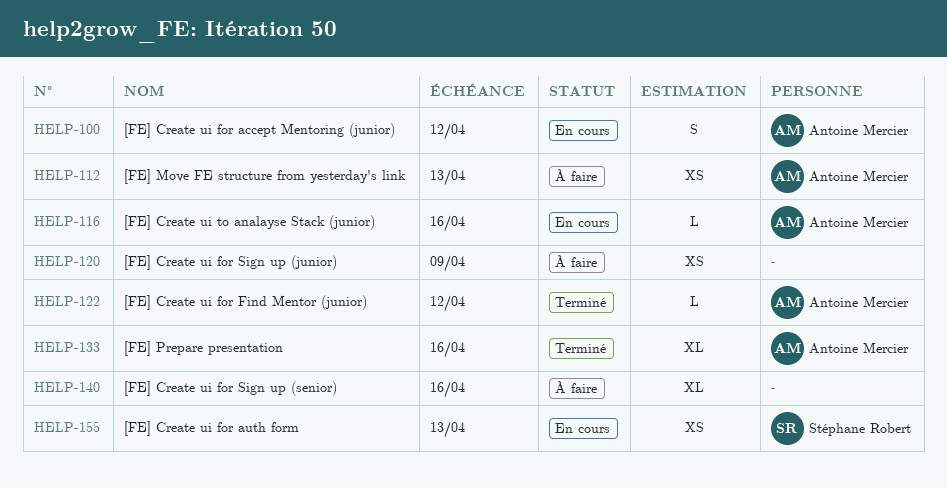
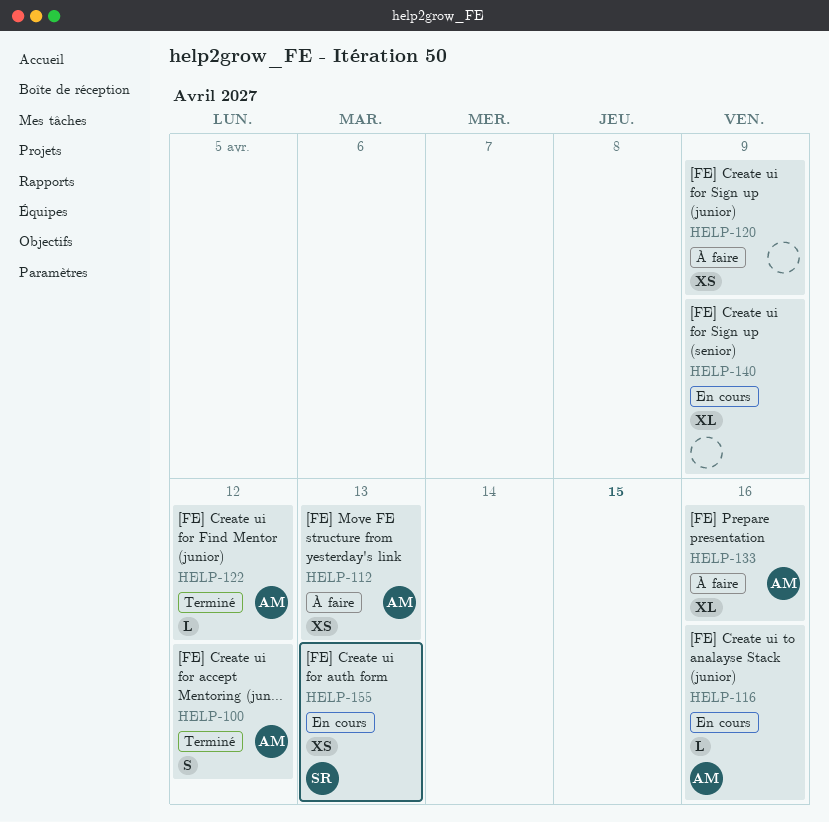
HELP-100, status: En cours -> Terminé
HELP-133, status: Terminé -> À faire
HELP-140, status: À faire -> En cours
HELP-140, due: Apr 16 -> Apr 9

